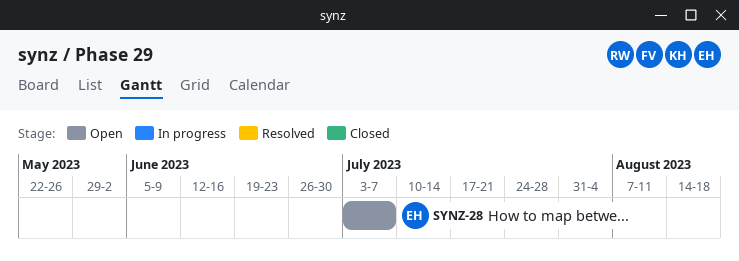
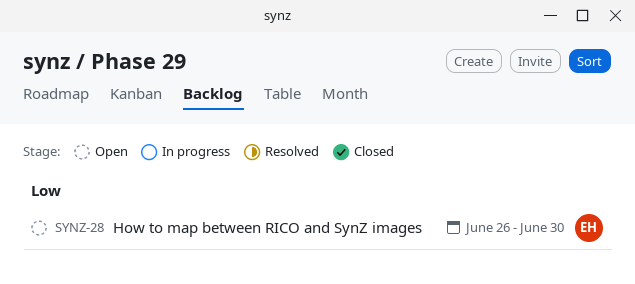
SYNZ-28, start: Jul 3 -> Jun 26
SYNZ-28, due: Jul 7 -> Jun 30

